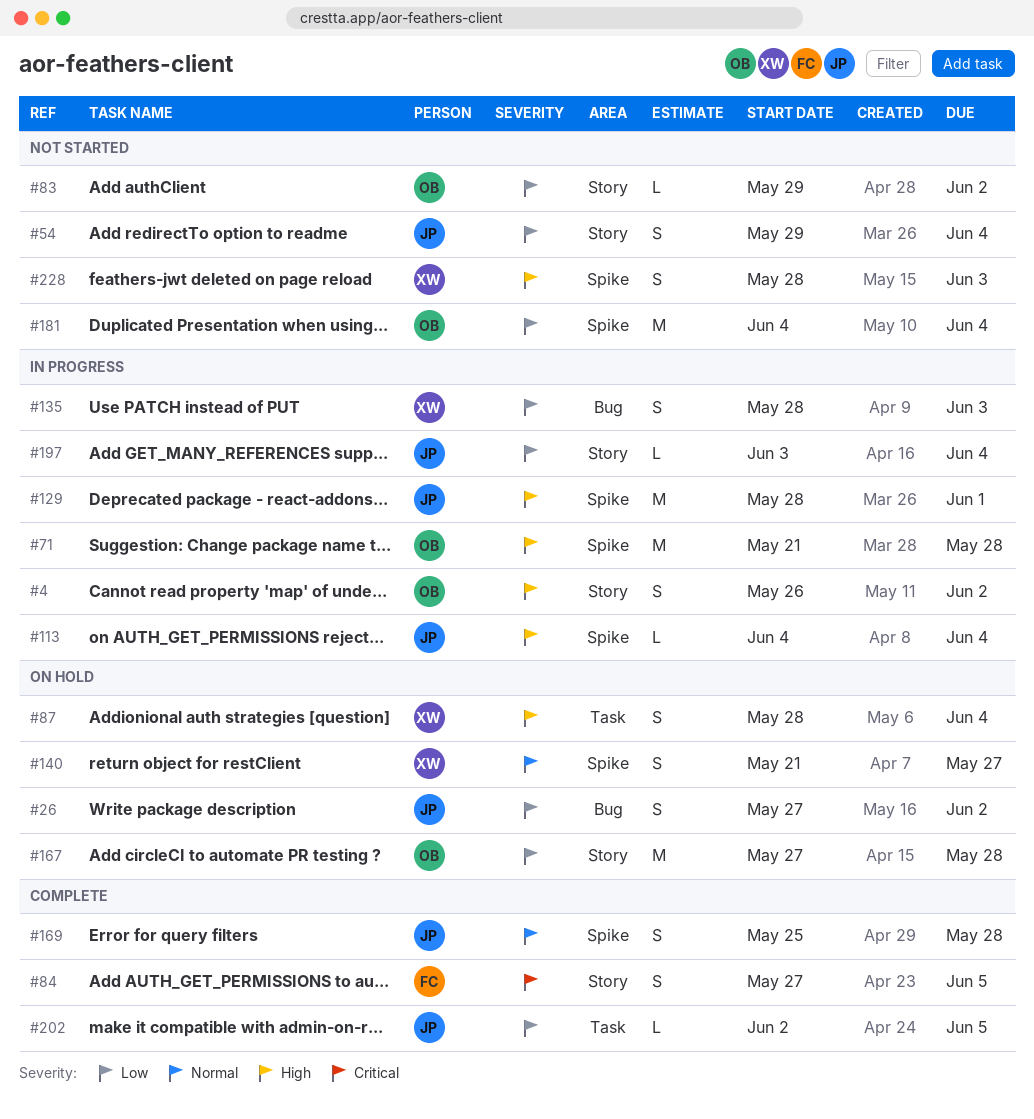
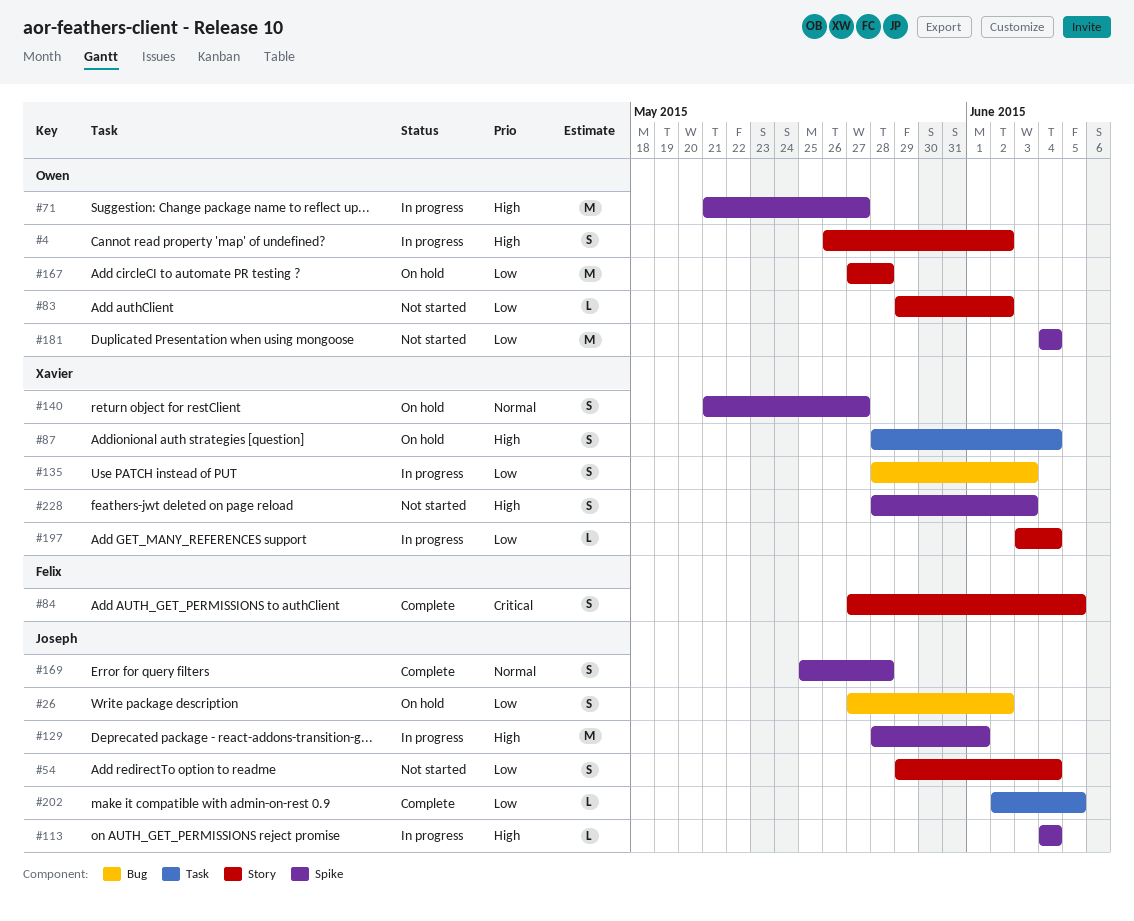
#71, due: May 28 -> May 27
#197, owner: Joseph -> Xavier

